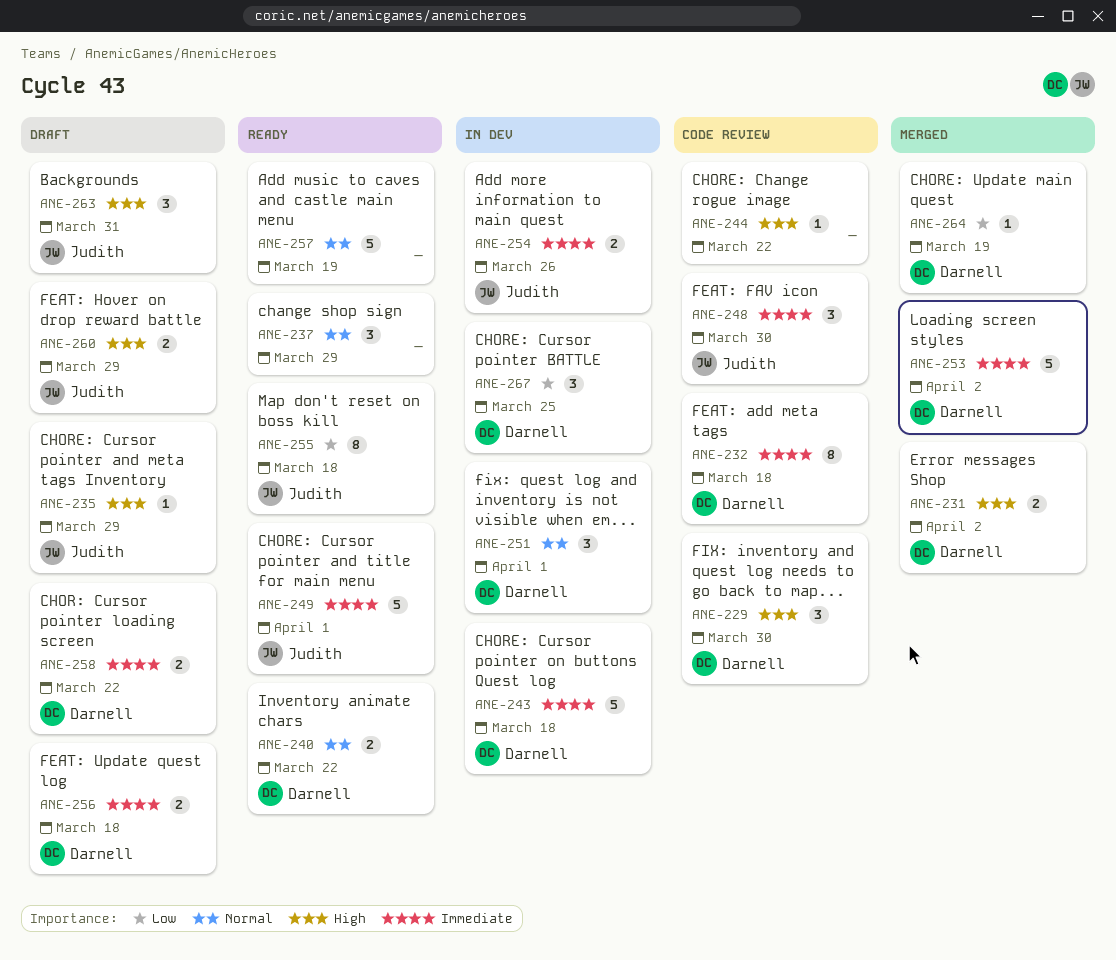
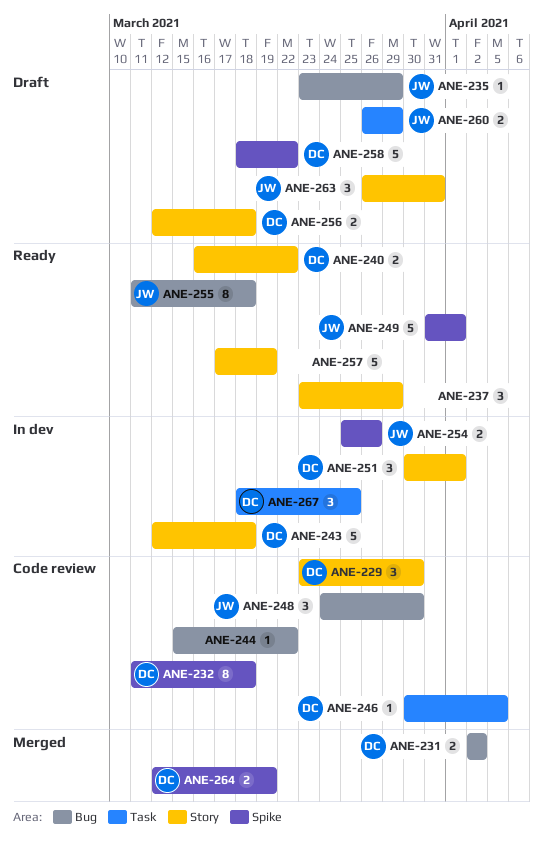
ANE-246: none -> present
ANE-253: present -> none
ANE-258, estimate: 2 -> 5
ANE-264, estimate: 1 -> 2

